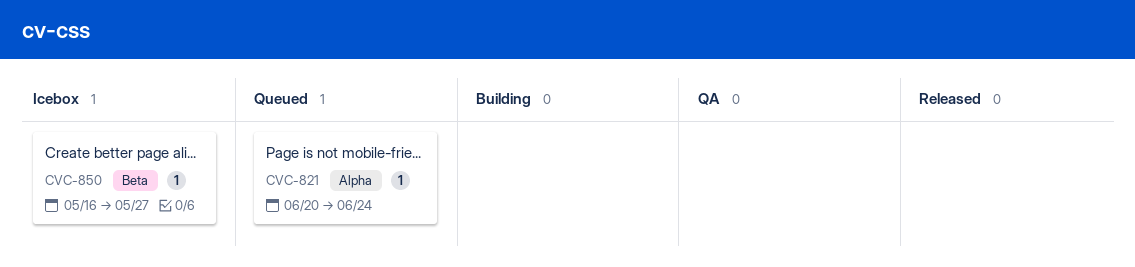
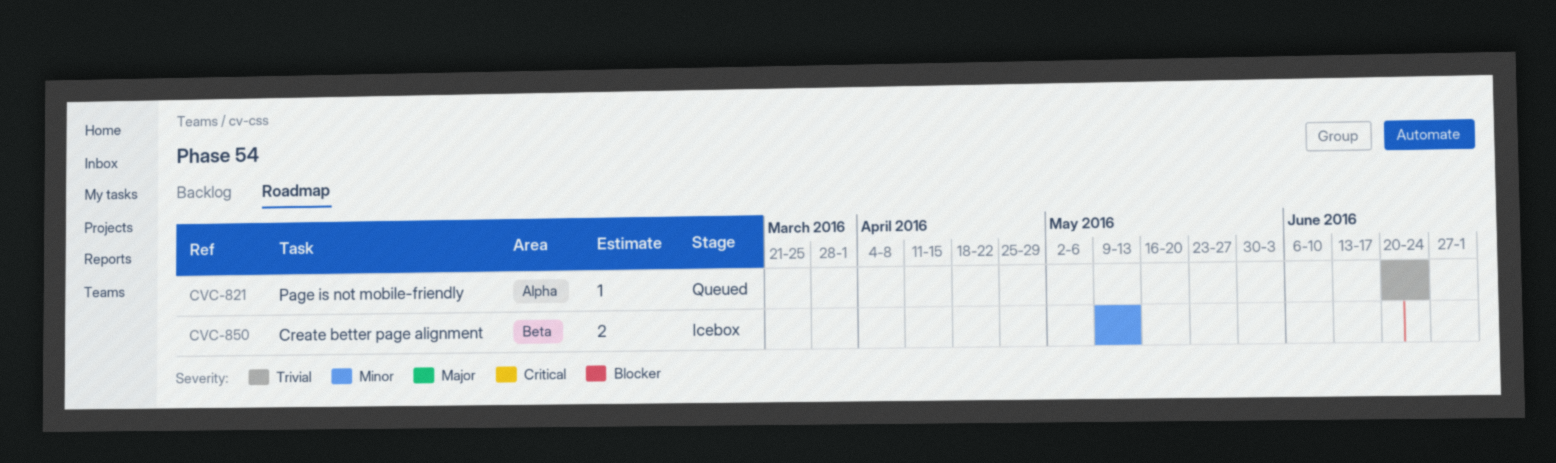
CVC-850, estimate: 1 -> 2
CVC-850, start: May 16 -> May 9
CVC-850, due: May 27 -> May 13

